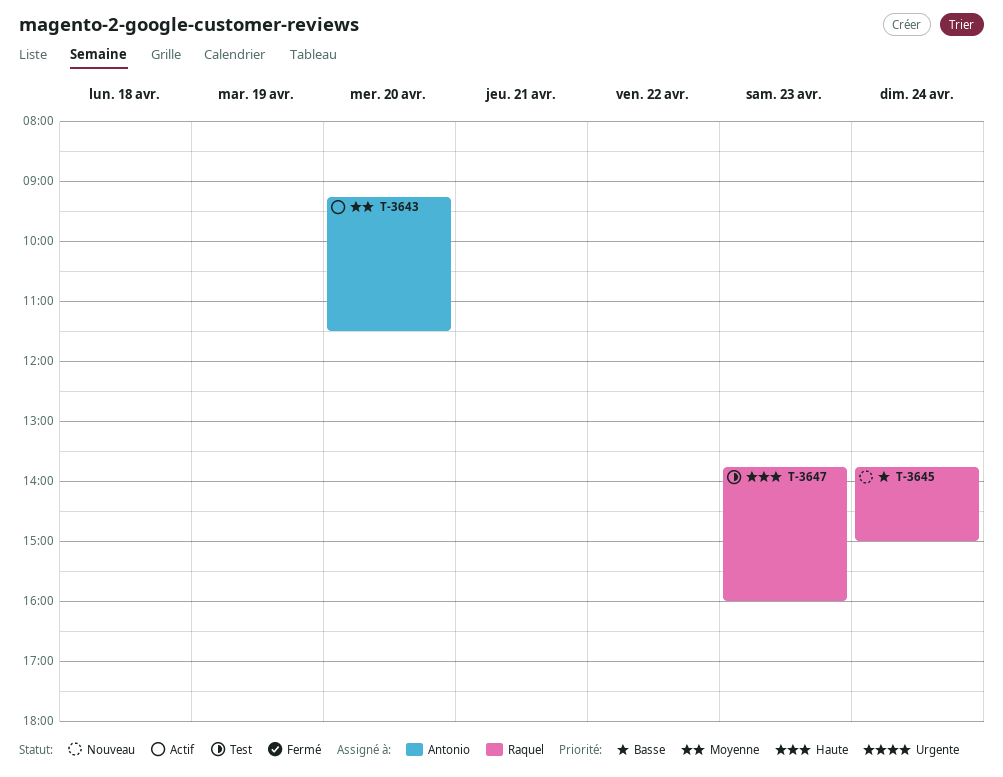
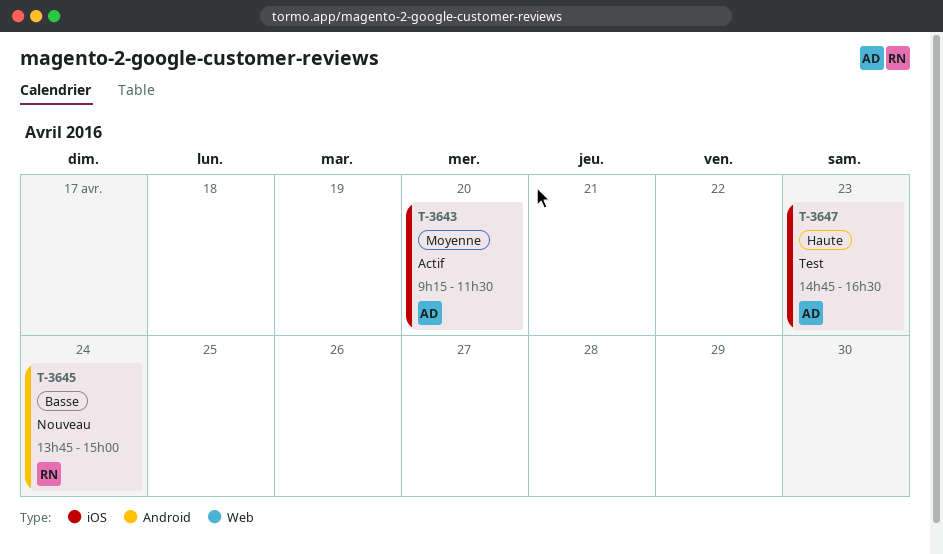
T-3647, owner: Raquel -> Antonio
T-3647, begins: 13:45 -> 14:45
T-3647, ends: 16:00 -> 16:30

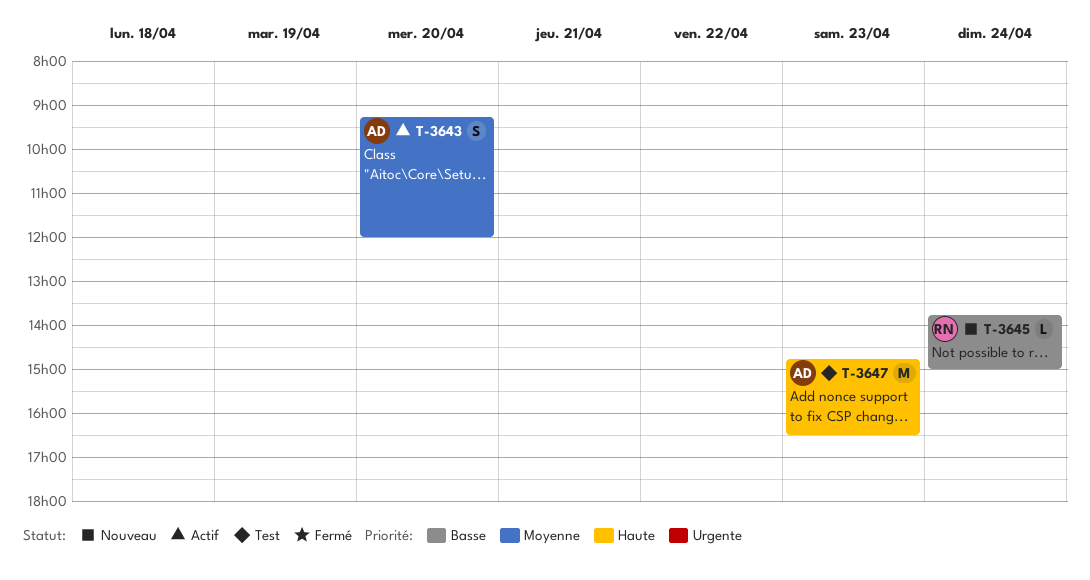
T-3643, ends: 11:30 -> 12:00

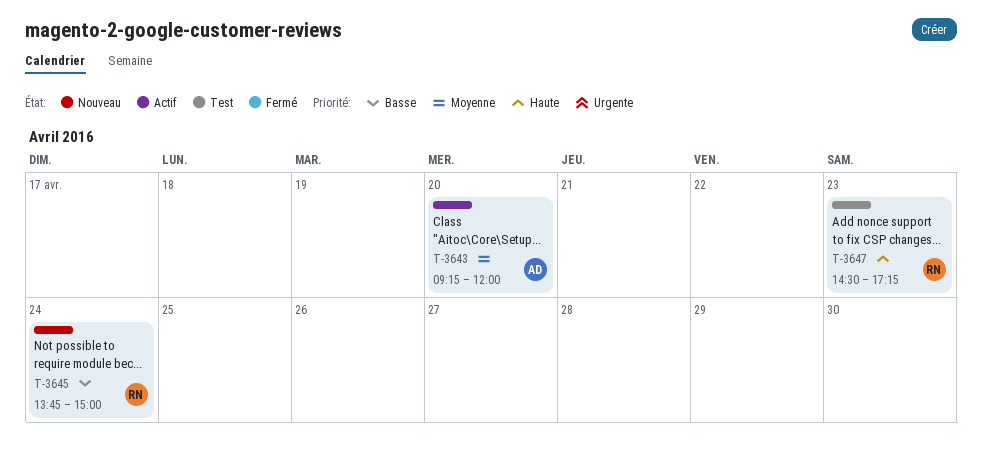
T-3647, owner: AD -> RN
T-3647, begins: 14:45 -> 14:30
T-3647, ends: 16:30 -> 17:15

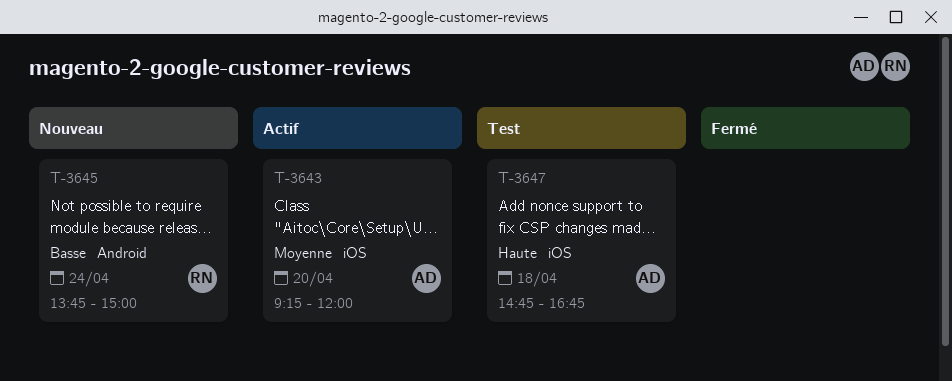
T-3647, owner: RN -> AD
T-3647, day: Apr 23 -> Apr 18
T-3647, begins: 14:30 -> 14:45
T-3647, ends: 17:15 -> 16:45

